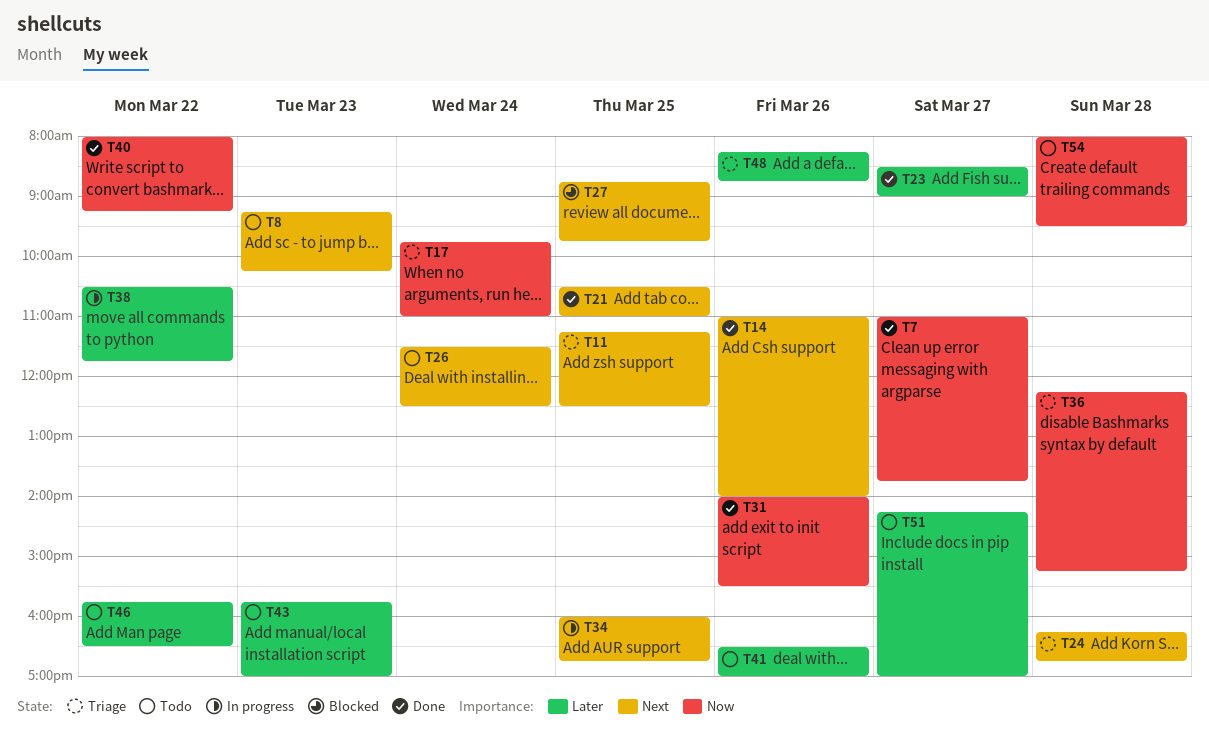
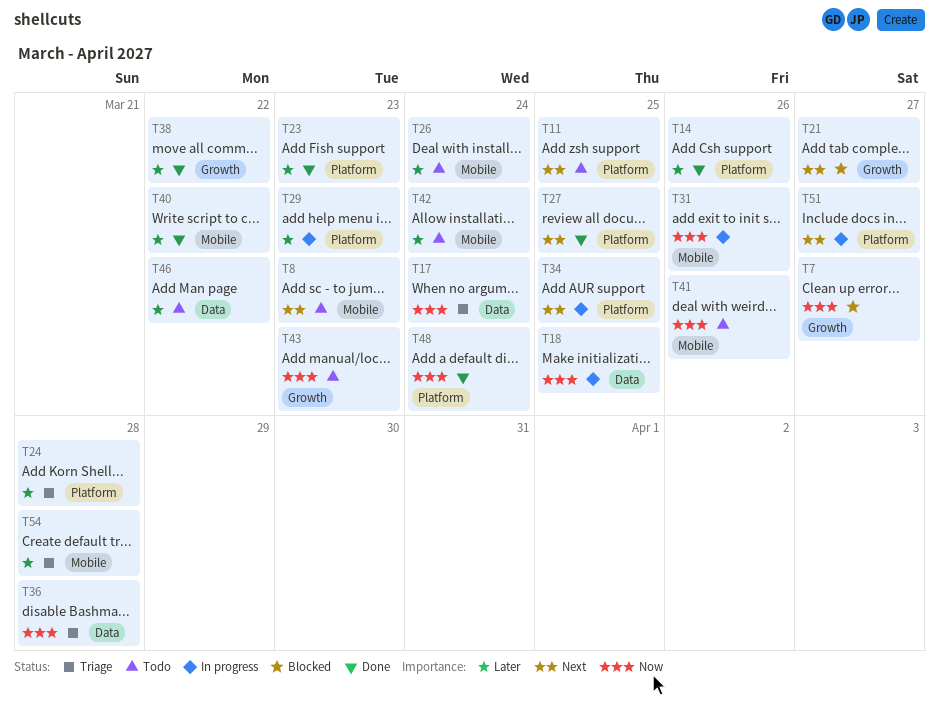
T7, status: Done -> Blocked
T11, status: Triage -> Todo
T14, priority: Next -> Later
T18: none -> present
T21, status: Done -> Blocked
T21, day: Mar 25 -> Mar 27
T23, day: Mar 27 -> Mar 23
T24, priority: Next -> Later
T26, priority: Next -> Later
T27, status: Blocked -> Done
T29: none -> present
T31, status: Done -> In progress
T38, status: In progress -> Done
T40, priority: Now -> Later
T41, priority: Later -> Now
T42: none -> present
T43, priority: Later -> Now
T48, status: Triage -> Done
T48, priority: Later -> Now
T48, day: Mar 26 -> Mar 24
T51, status: Todo -> In progress
T51, priority: Later -> Next
T54, status: Todo -> Triage
T54, priority: Now -> Later

